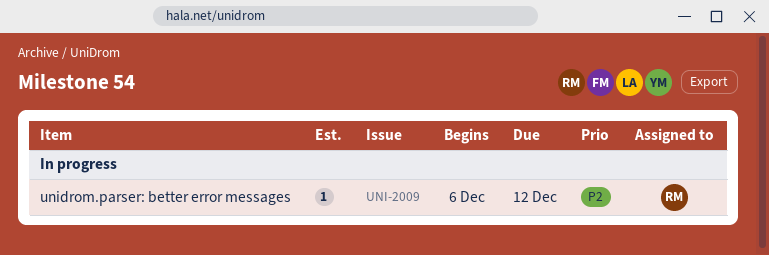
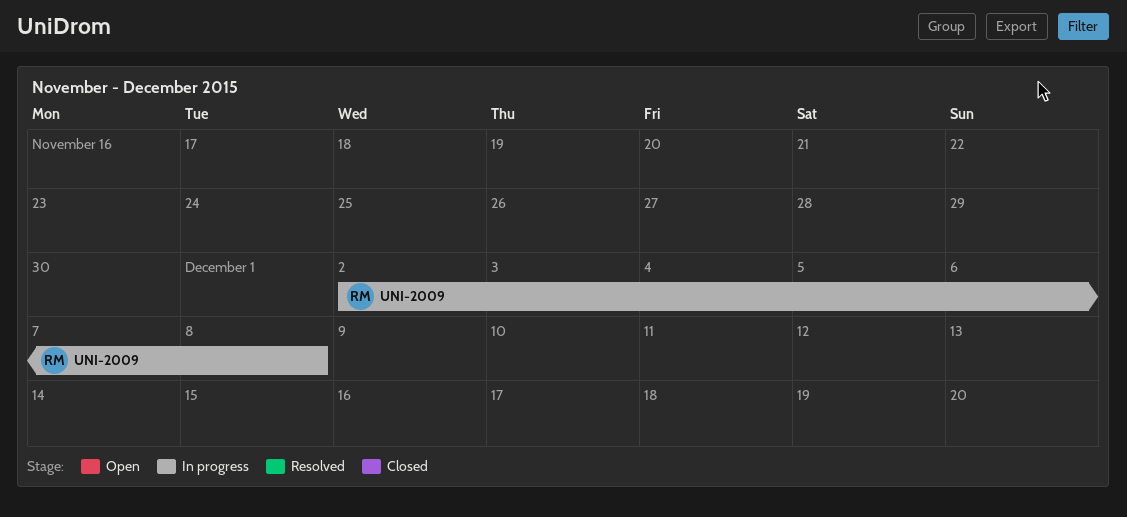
UNI-2009, start: Dec 6 -> Dec 2
UNI-2009, due: Dec 12 -> Dec 8

